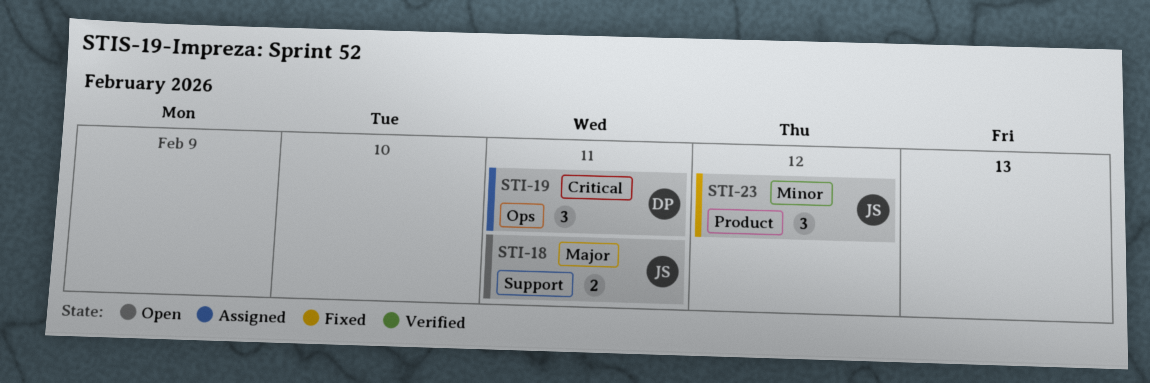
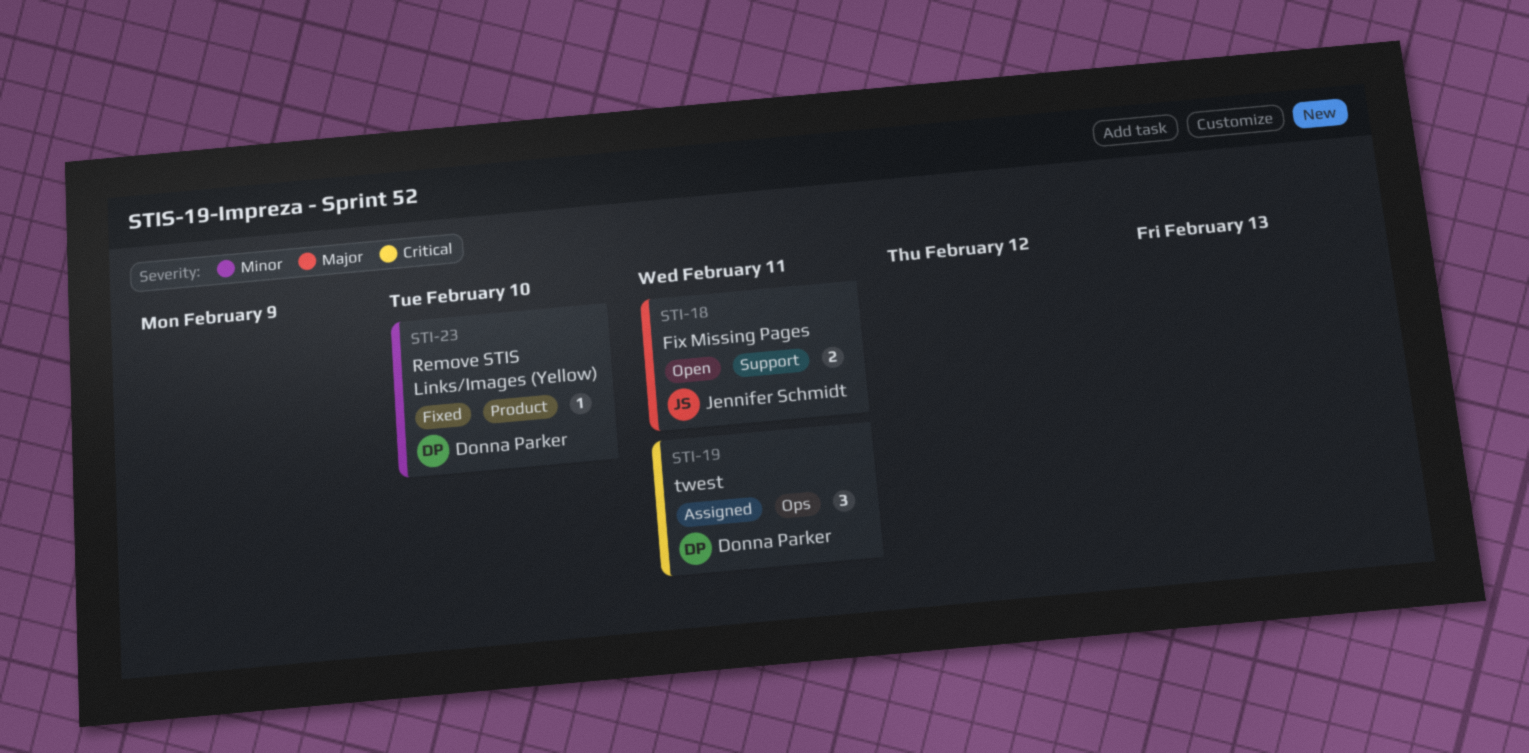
STI-23, owner: Jennifer Schmidt -> Donna Parker
STI-23, estimate: 3 -> 1
STI-23, due: Feb 12 -> Feb 10

